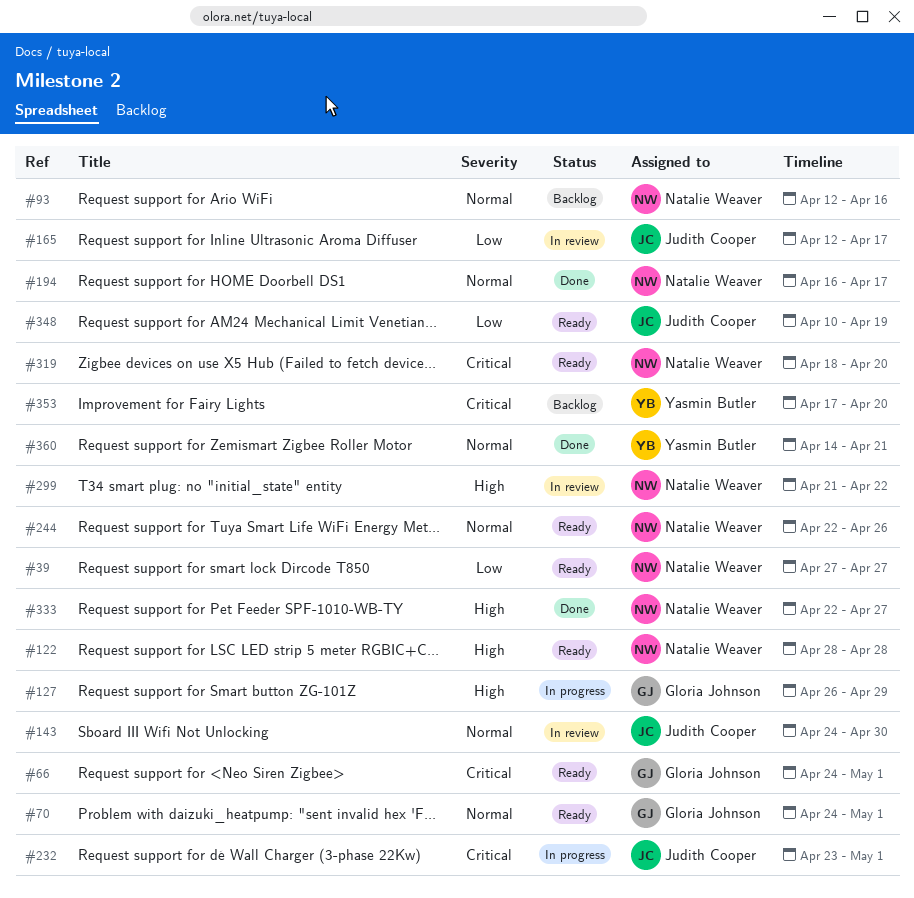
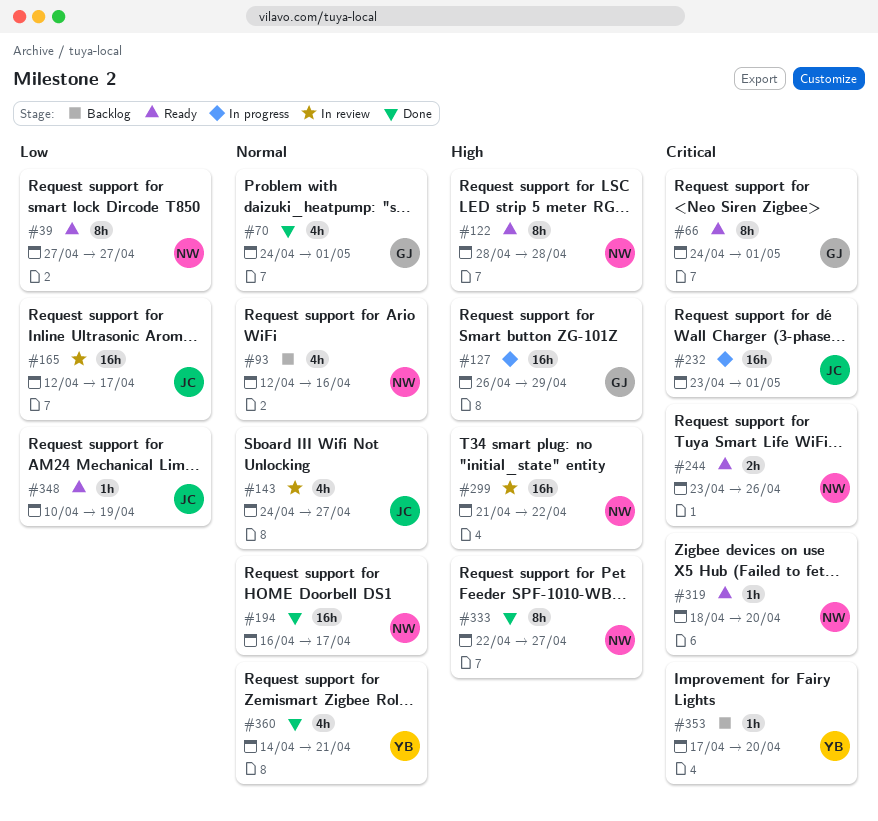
#70, status: Ready -> Done
#143, due: Apr 30 -> Apr 27
#244, priority: Normal -> Critical
#244, start: Apr 22 -> Apr 23

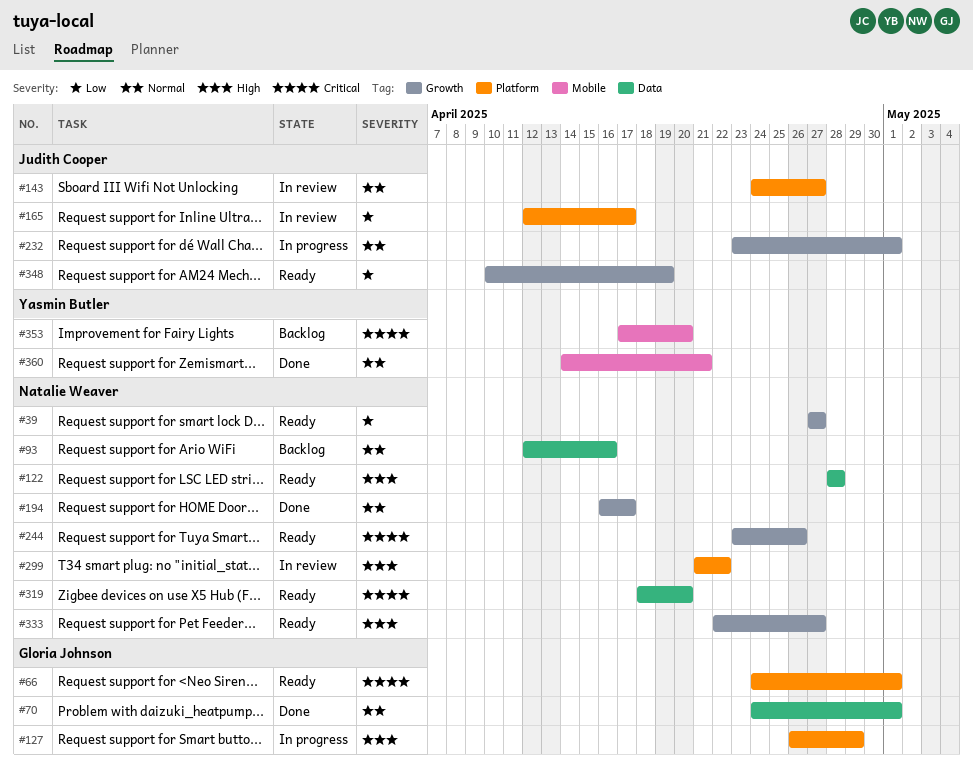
#232, priority: Critical -> Normal
#333, status: Done -> Ready

